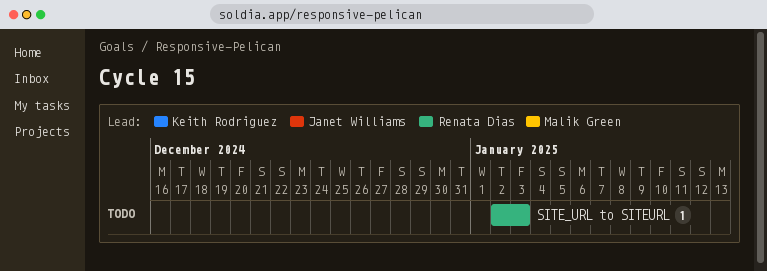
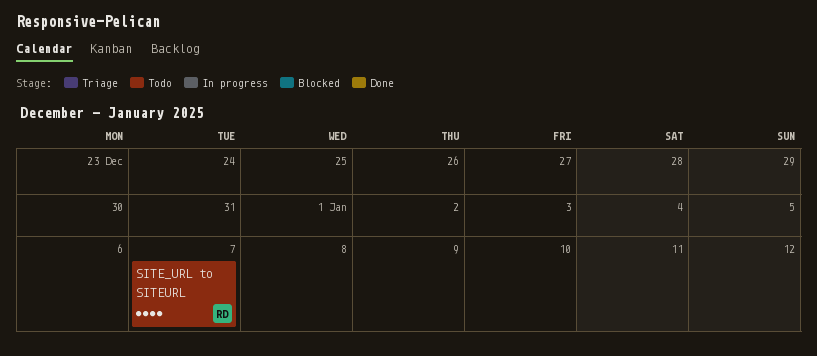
SITE_URL to SITEURL, estimate: 1 -> 4
SITE_URL to SITEURL, due: Jan 3 -> Jan 7

